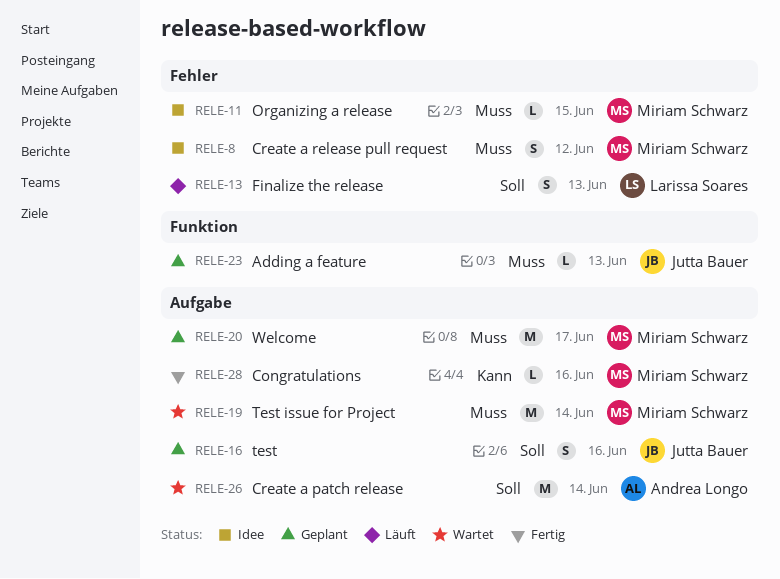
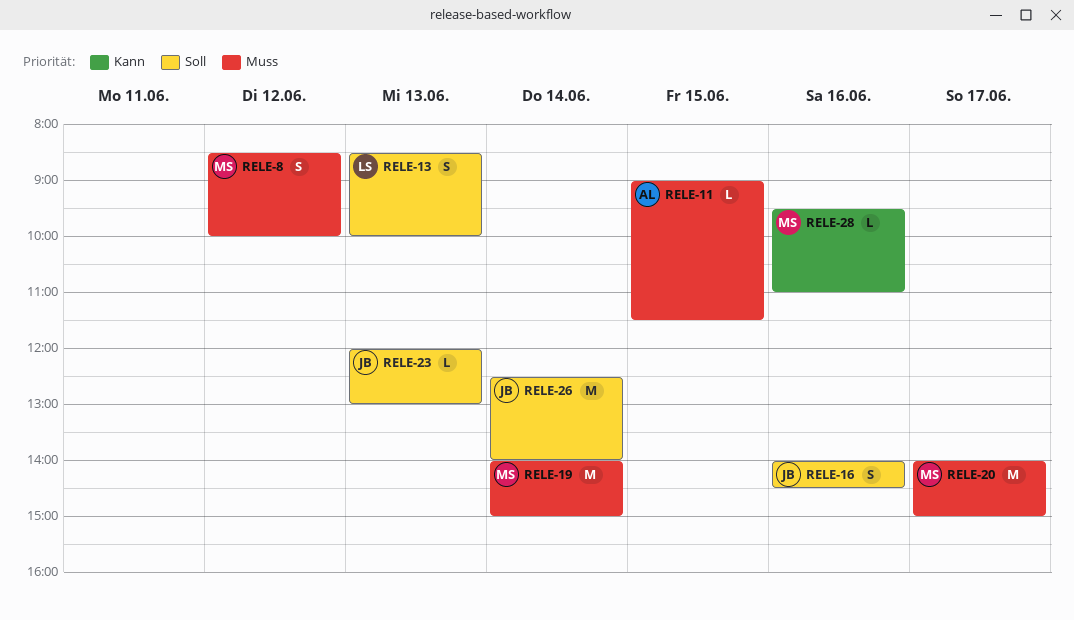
RELE-11, owner: Miriam Schwarz -> Andrea Longo
RELE-23, priority: Muss -> Soll
RELE-26, owner: Andrea Longo -> Jutta Bauer

